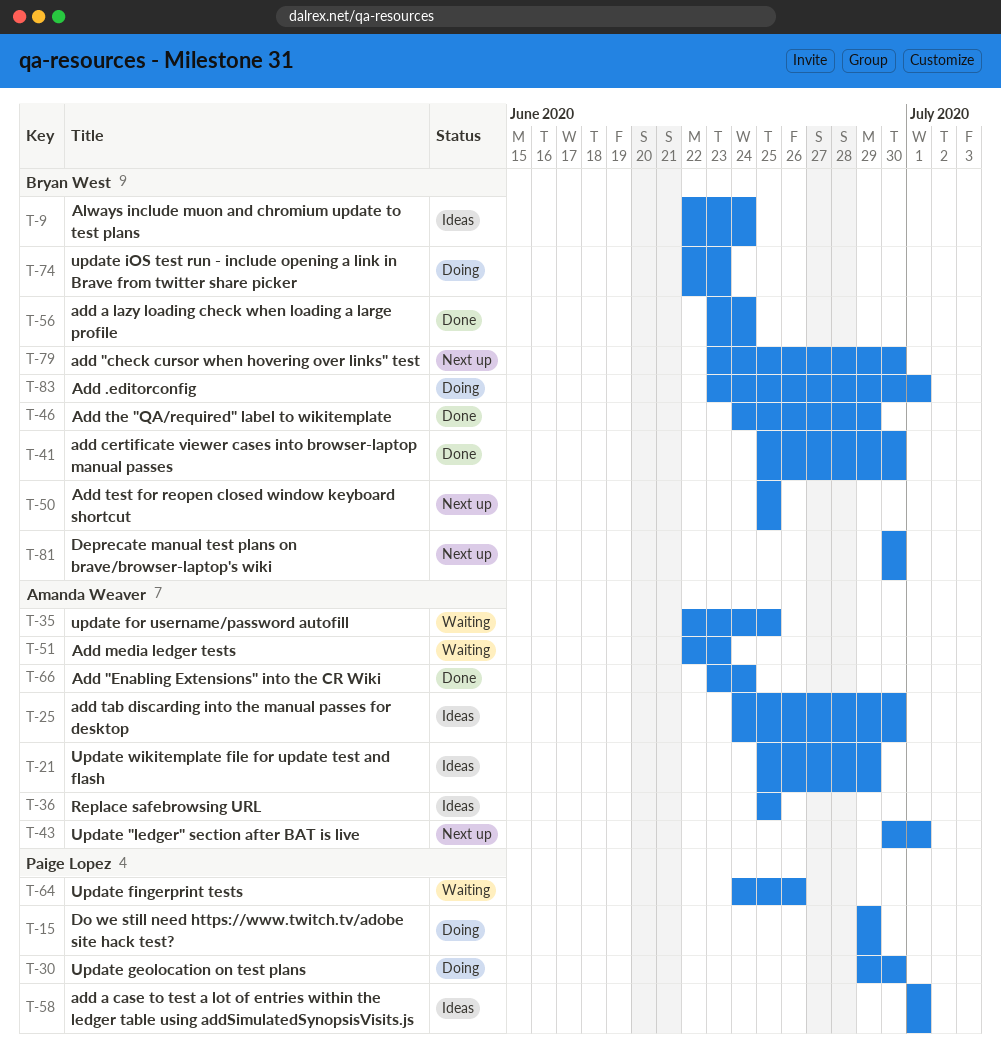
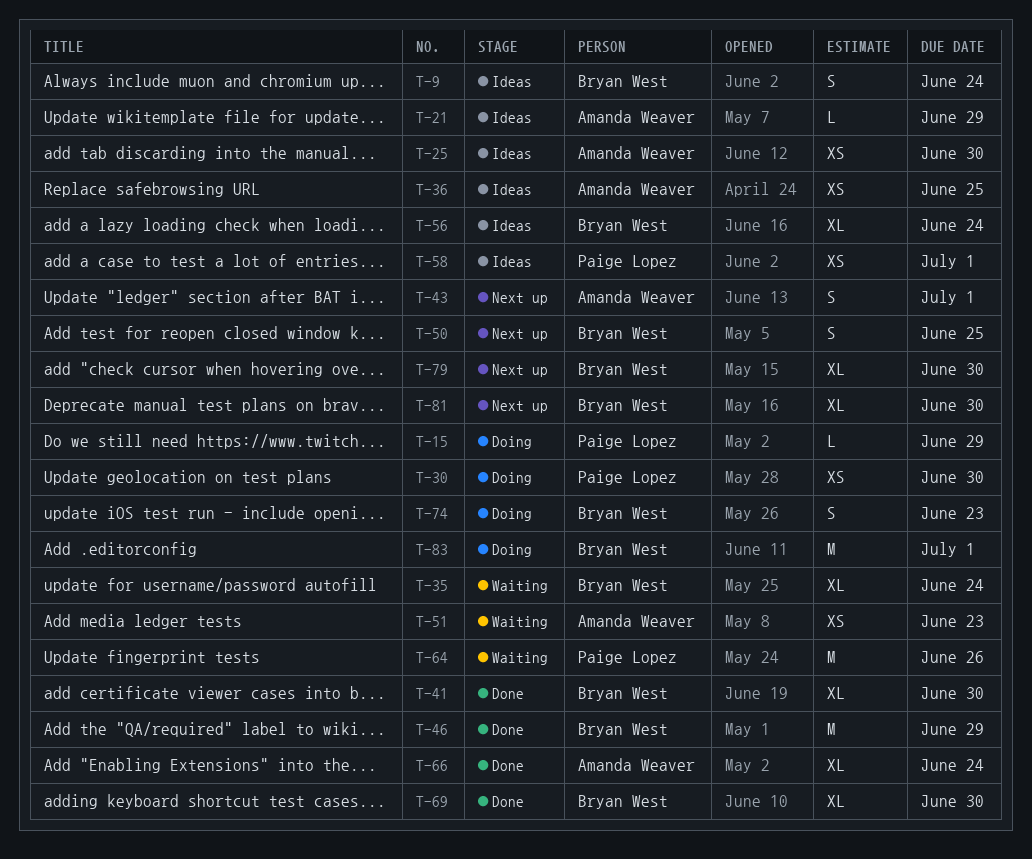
T-35, owner: Amanda Weaver -> Bryan West
T-35, due: Jun 25 -> Jun 24
T-56, status: Done -> Ideas
T-69: none -> present

